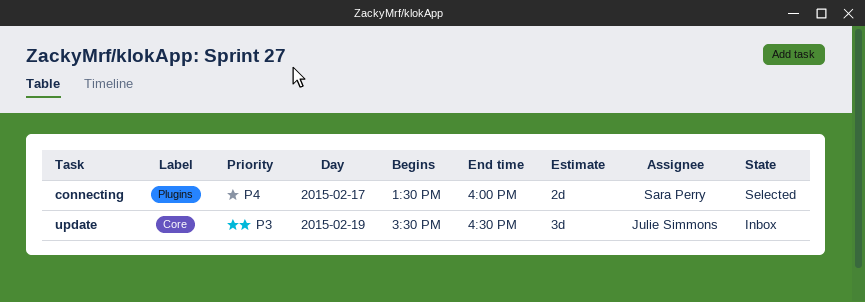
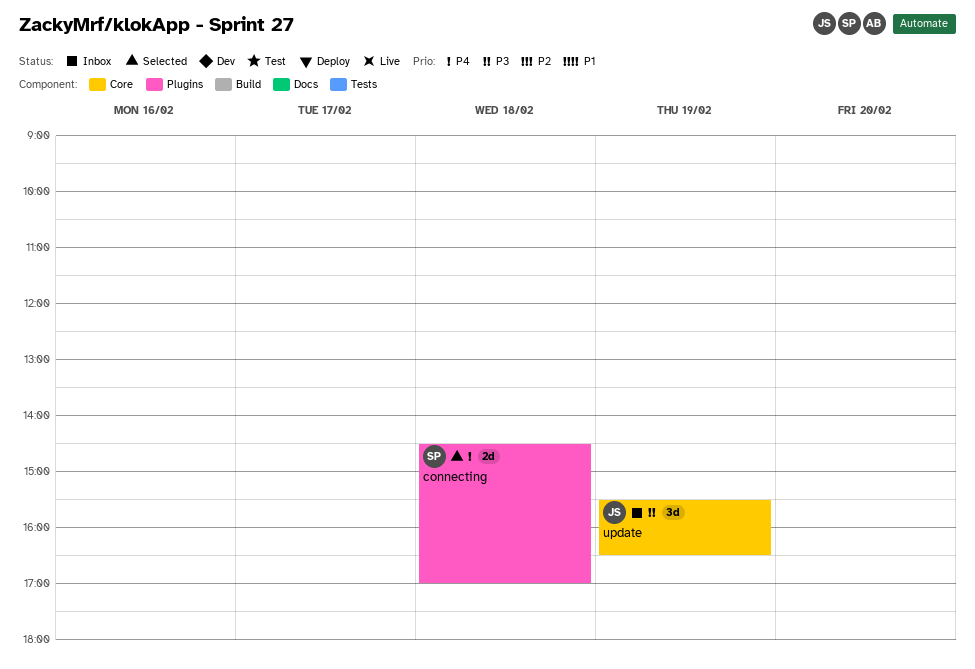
connecting, day: Feb 17 -> Feb 18
connecting, begins: 13:30 -> 14:30
connecting, ends: 16:00 -> 17:00

